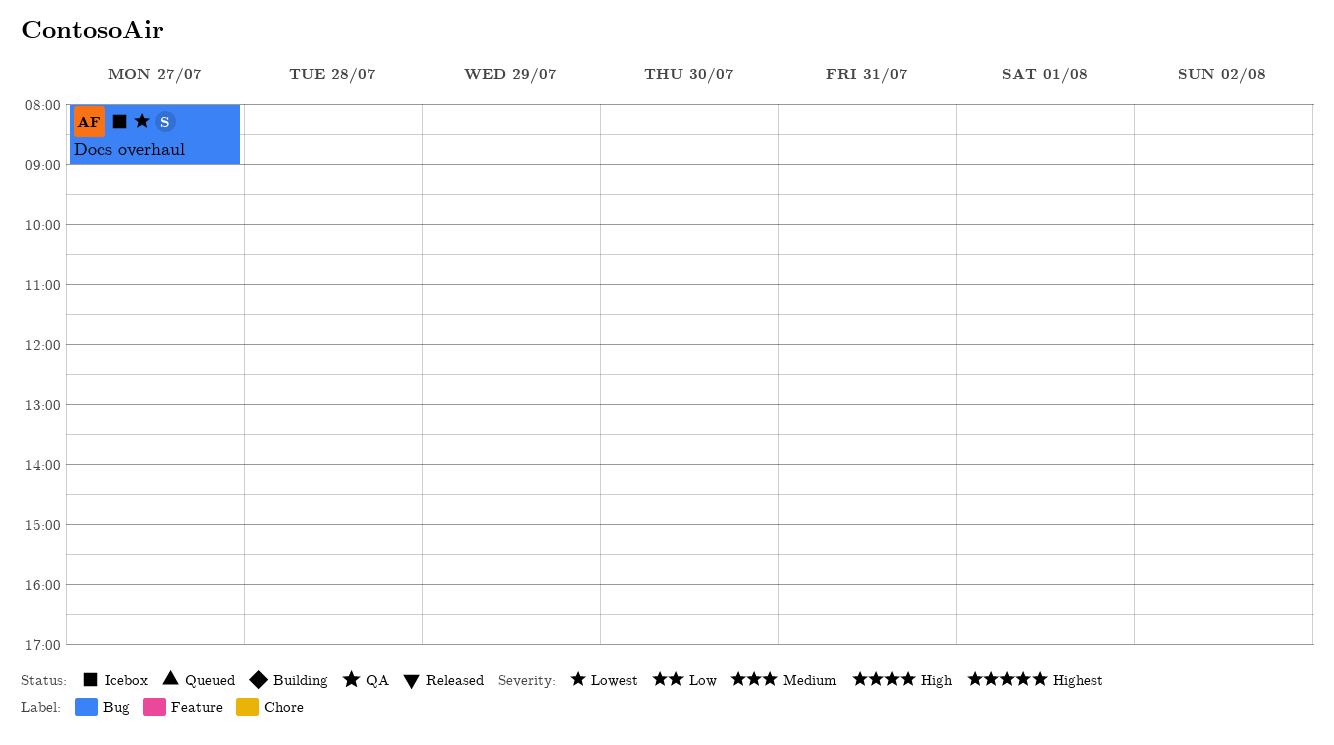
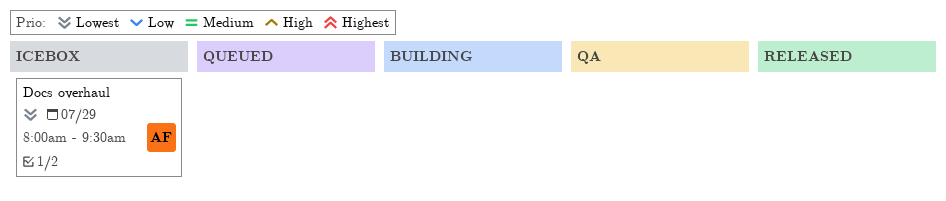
Docs overhaul, day: Jul 27 -> Jul 29
Docs overhaul, ends: 09:00 -> 09:30

